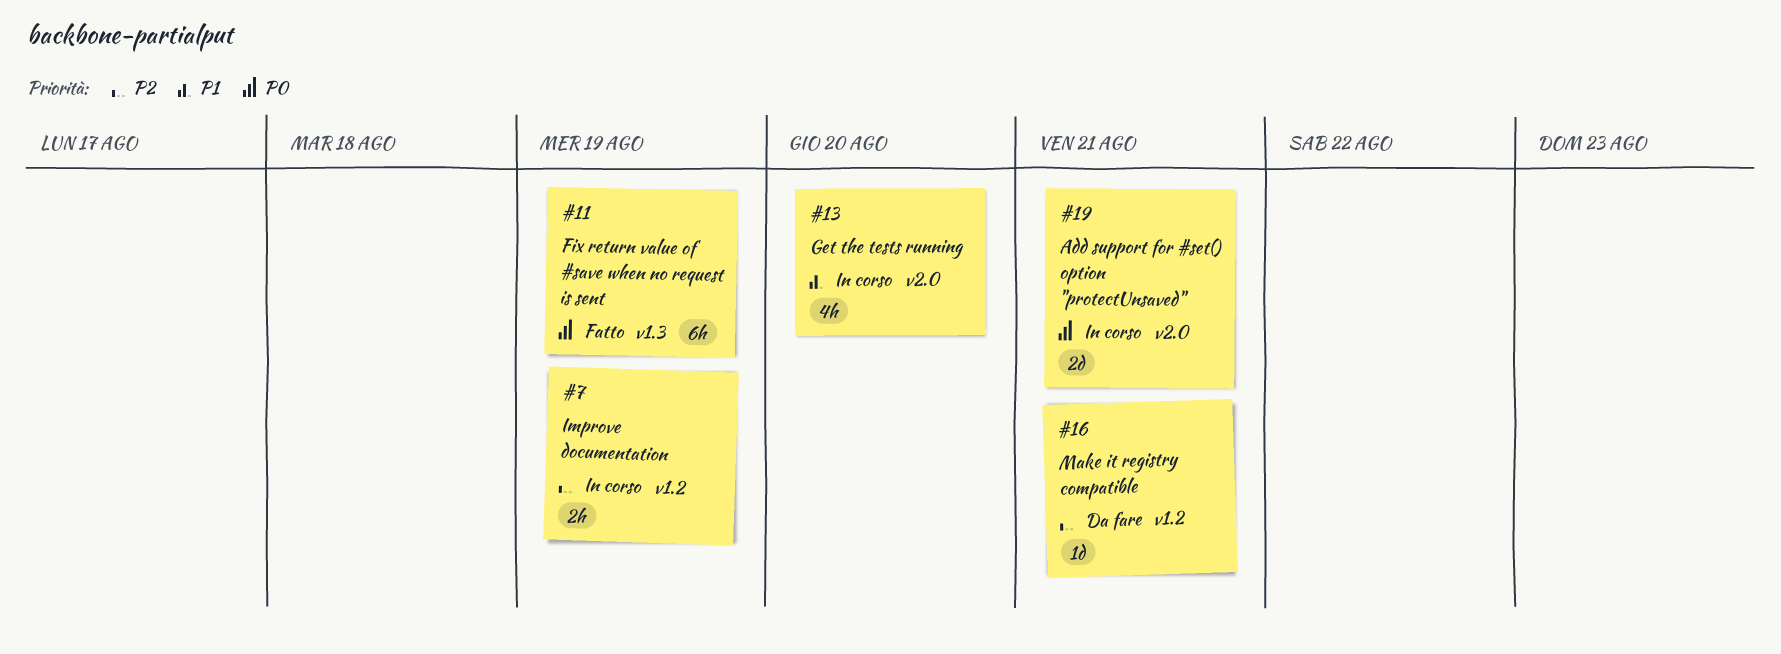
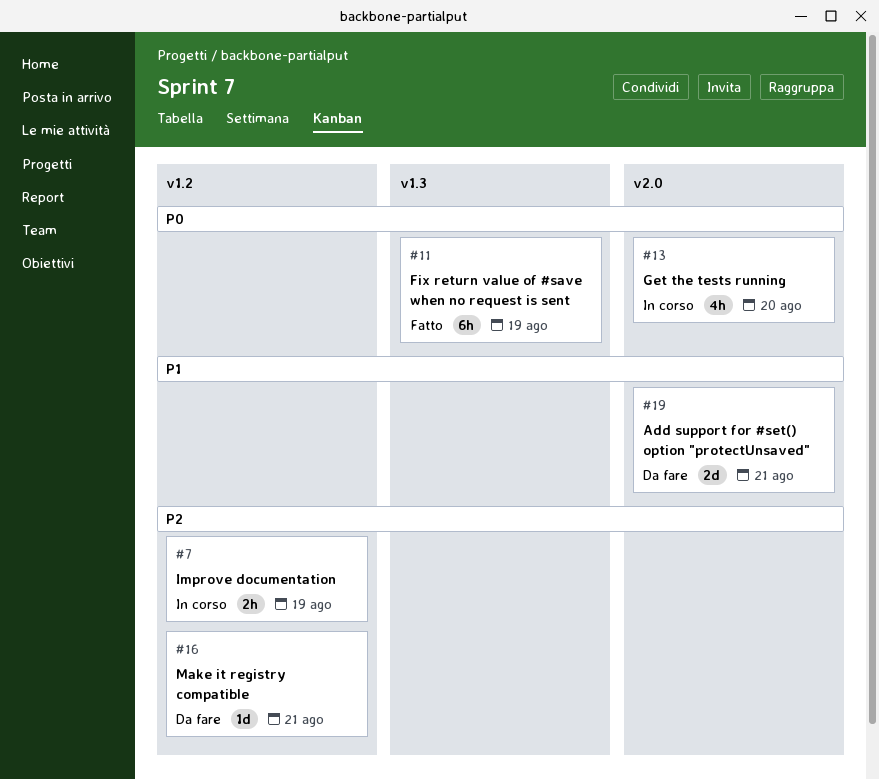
#13, priority: P1 -> P0
#19, status: In corso -> Da fare
#19, priority: P0 -> P1

